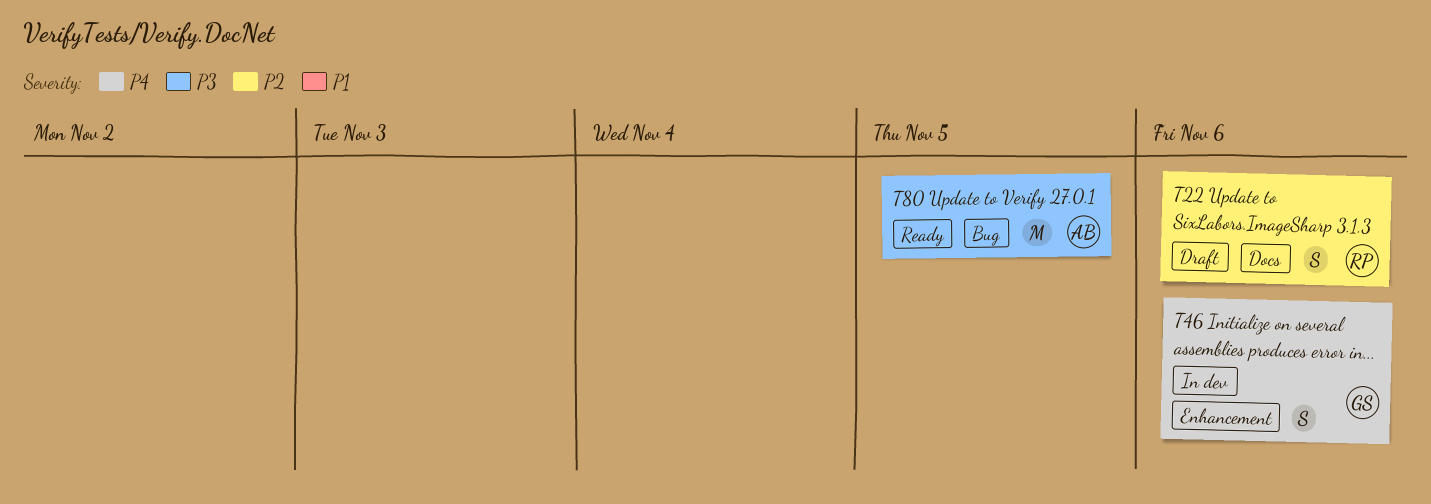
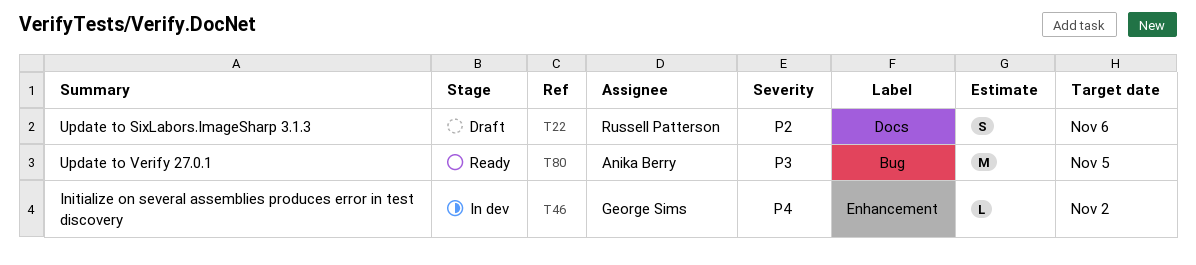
T46, estimate: S -> L
T46, due: Nov 6 -> Nov 2

